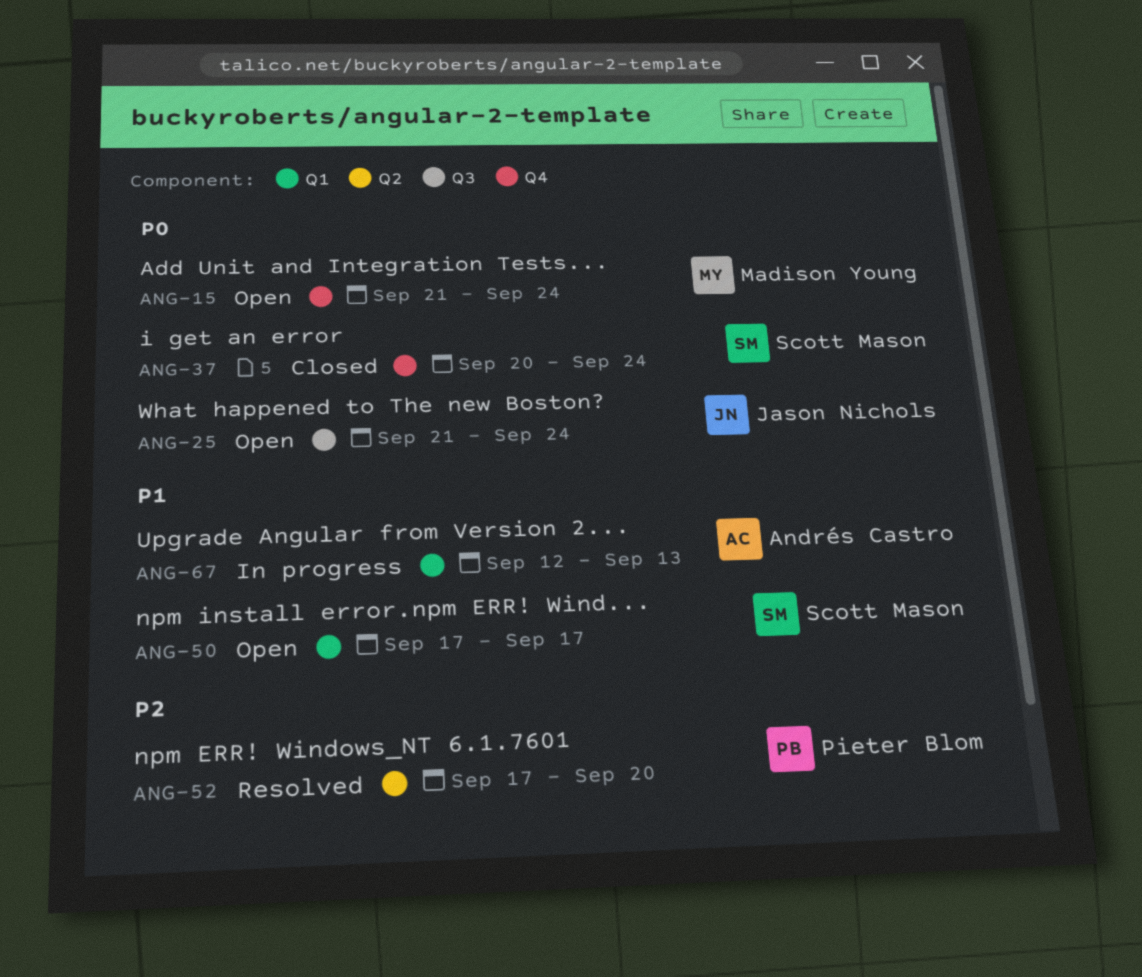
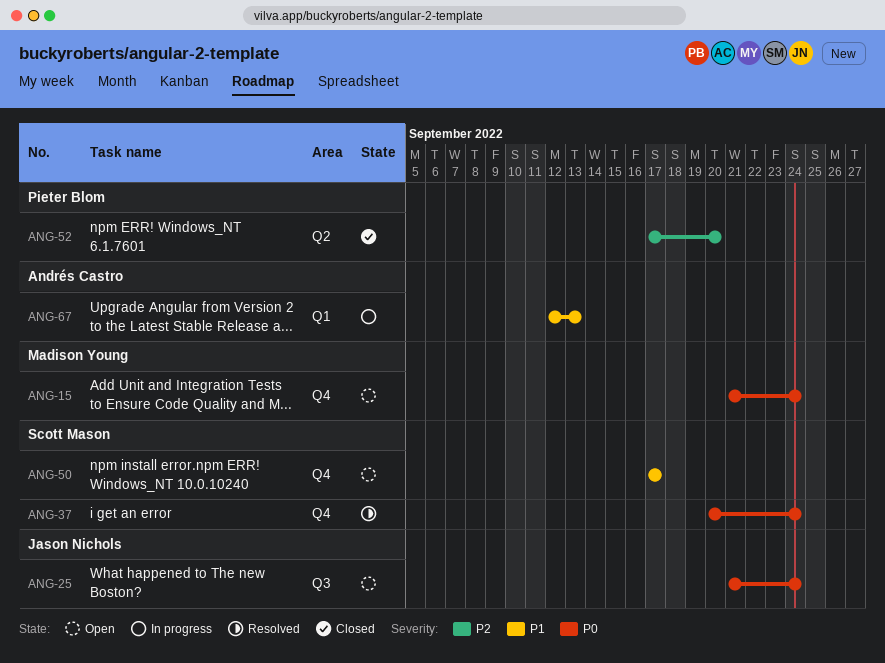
ANG-37, status: Closed -> Resolved
ANG-50, label: Q1 -> Q4
ANG-52, status: Resolved -> Closed

